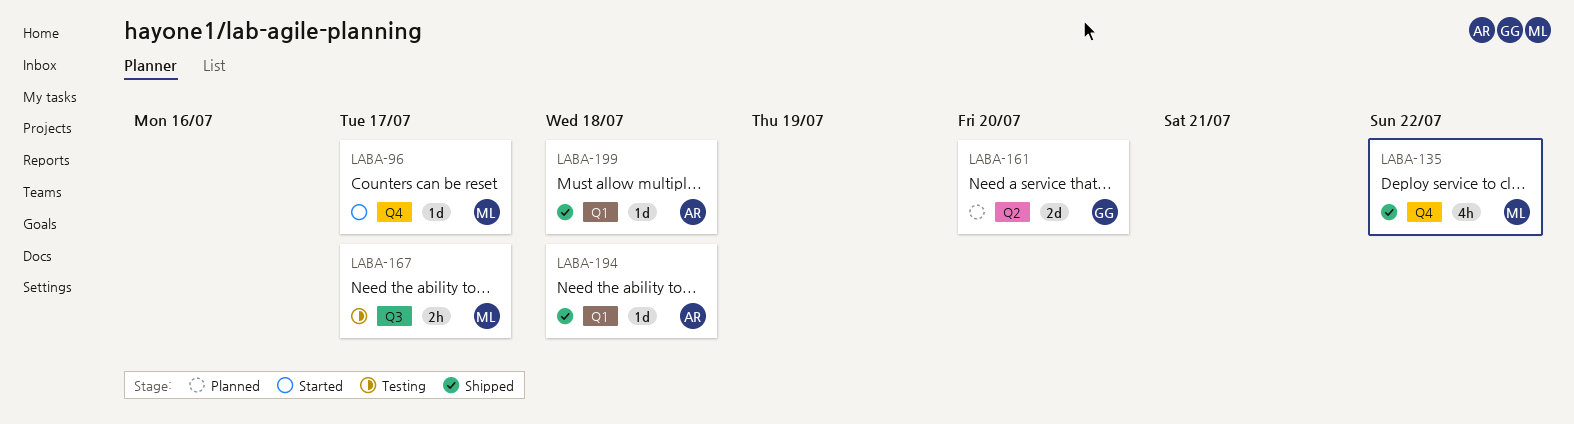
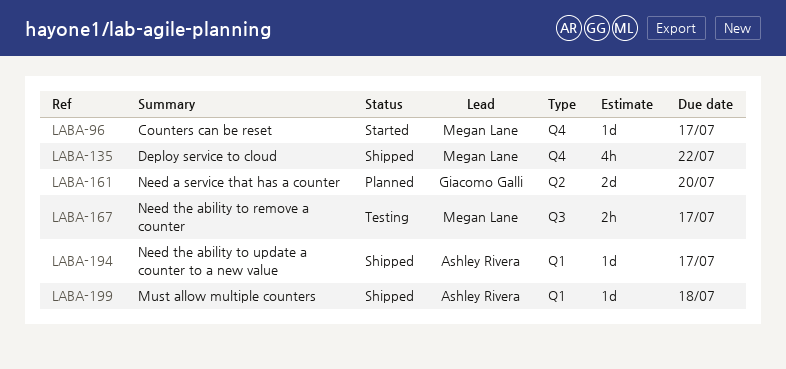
LABA-194, due: Jul 18 -> Jul 17

